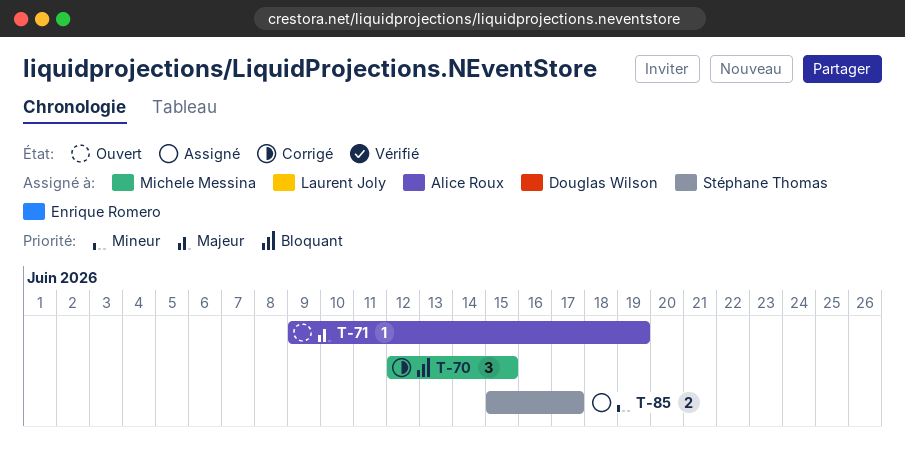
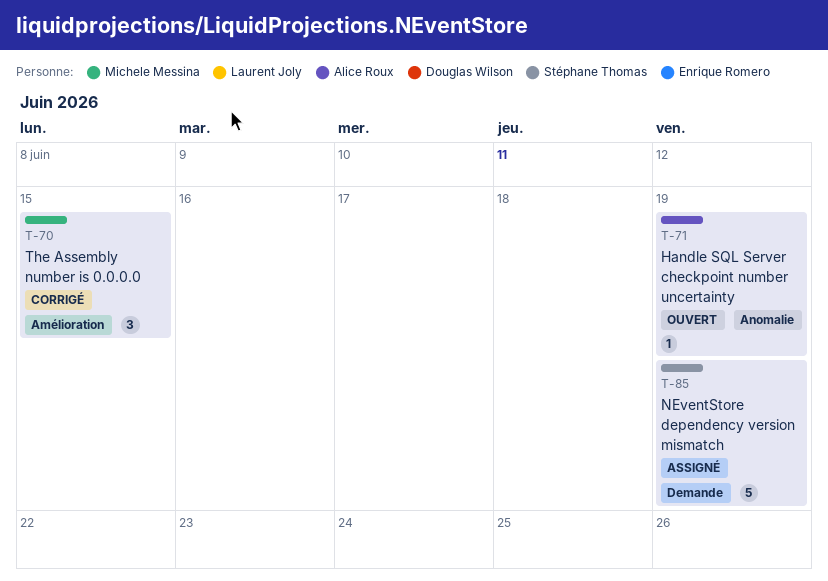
T-85, estimate: 2 -> 5
T-85, due: Jun 17 -> Jun 19

